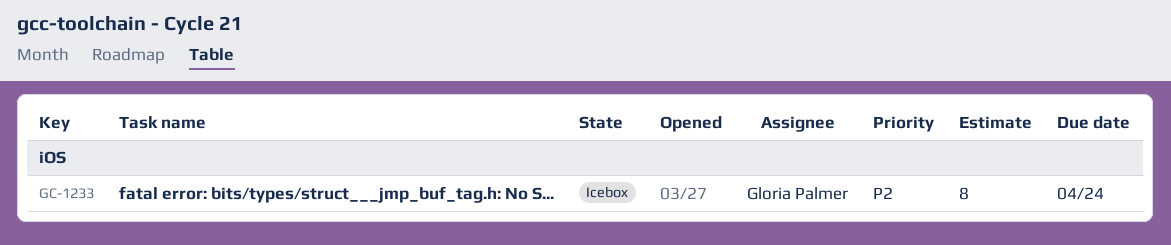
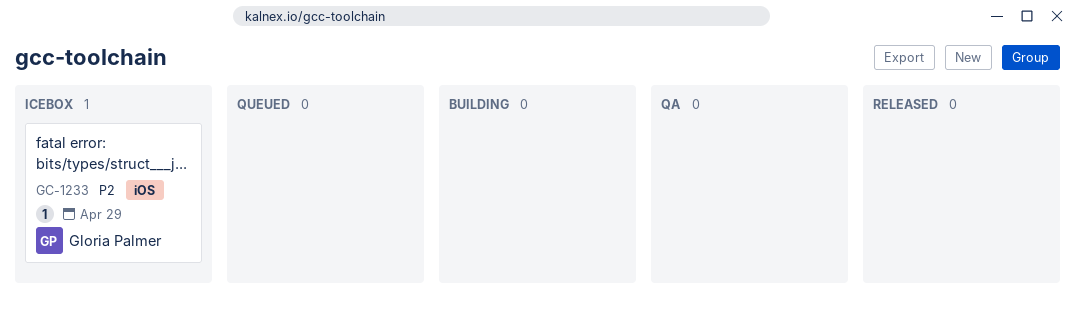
GC-1233, estimate: 8 -> 1
GC-1233, due: Apr 24 -> Apr 29

